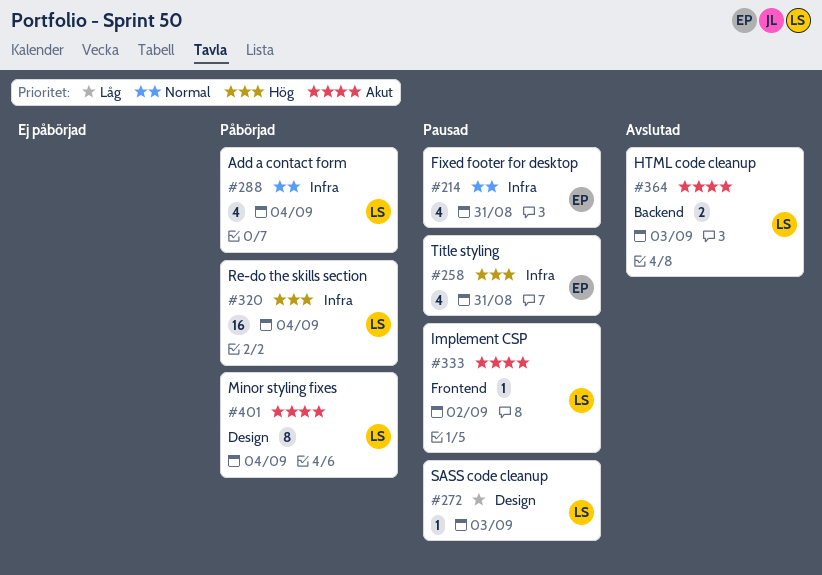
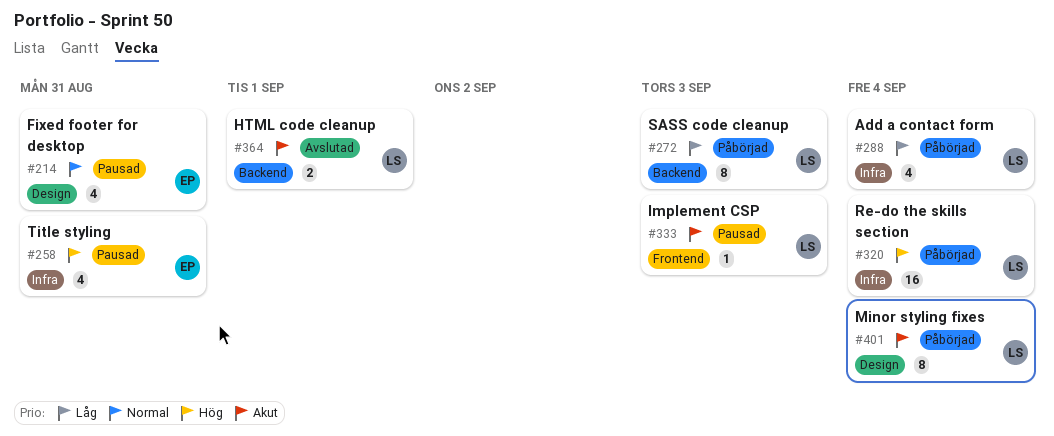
#214, label: Infra -> Design
#272, status: Pausad -> Påbörjad
#272, label: Design -> Backend
#272, estimate: 1 -> 8
#288, priority: Normal -> Låg
#333, due: Sep 2 -> Sep 3
#364, due: Sep 3 -> Sep 1

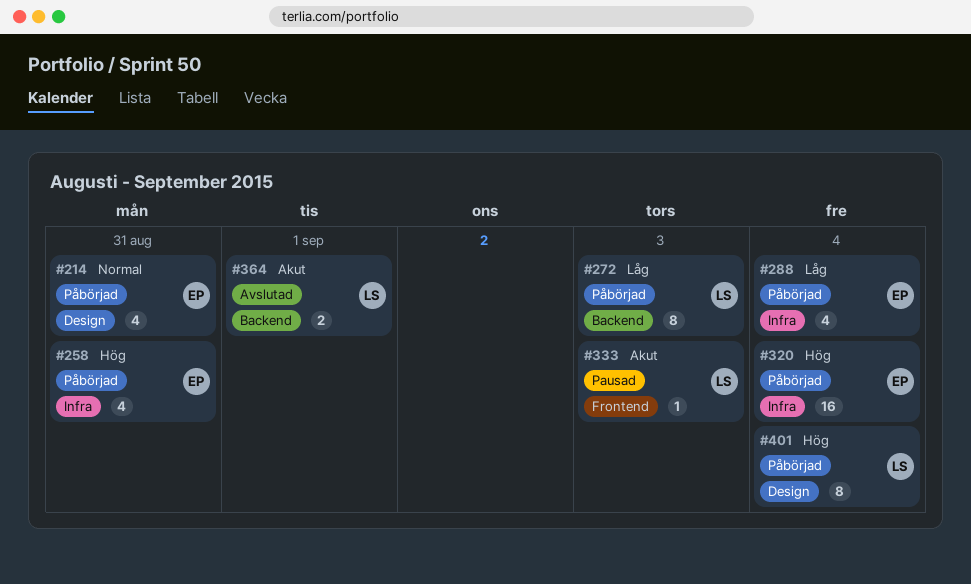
#214, status: Pausad -> Påbörjad
#258, status: Pausad -> Påbörjad
#288, owner: LS -> EP
#320, owner: LS -> EP
#401, priority: Akut -> Hög

